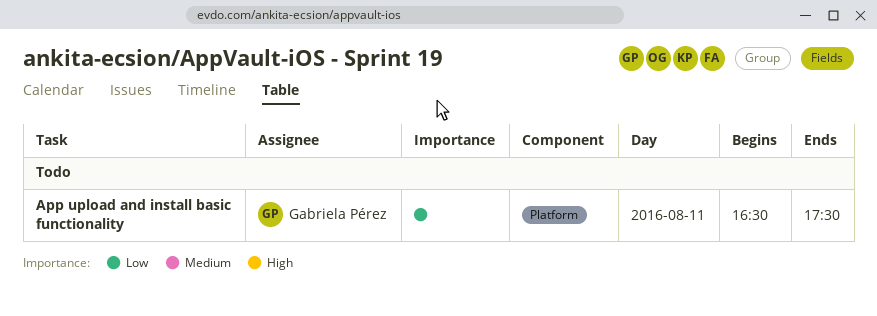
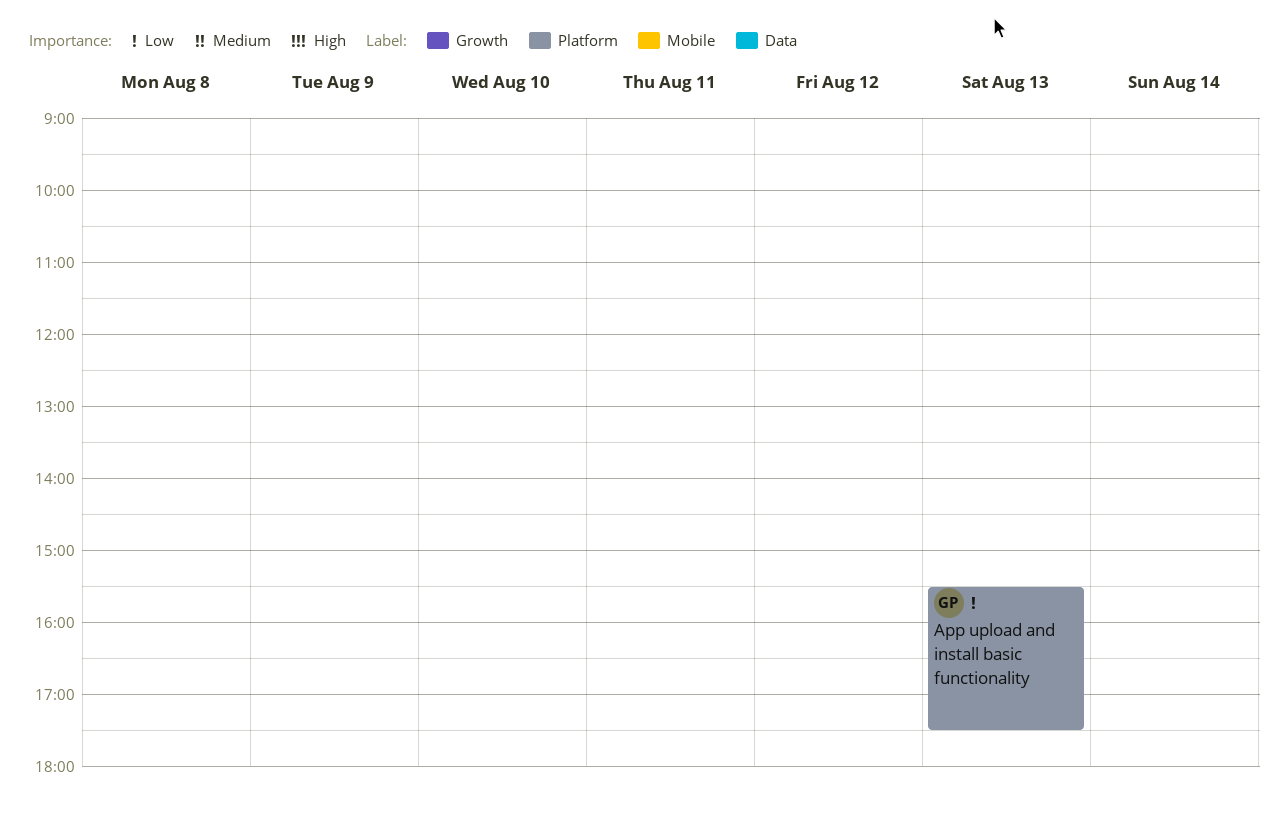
App upload and install basic functionality, day: Aug 11 -> Aug 13
App upload and install basic functionality, begins: 16:30 -> 15:30

